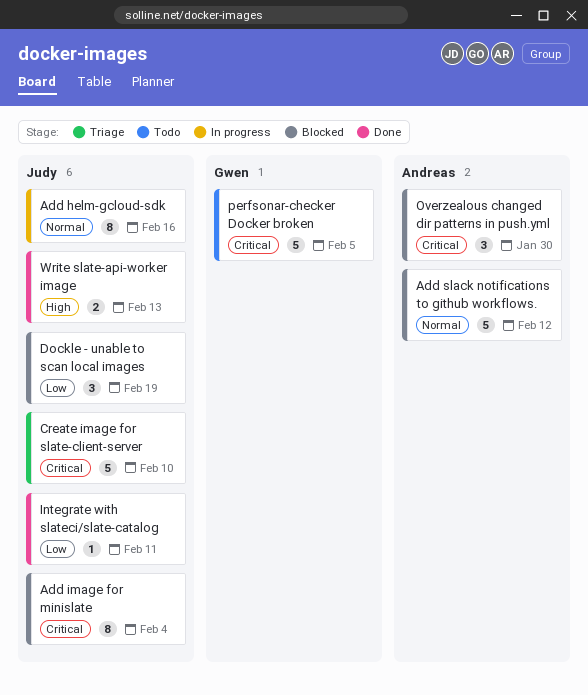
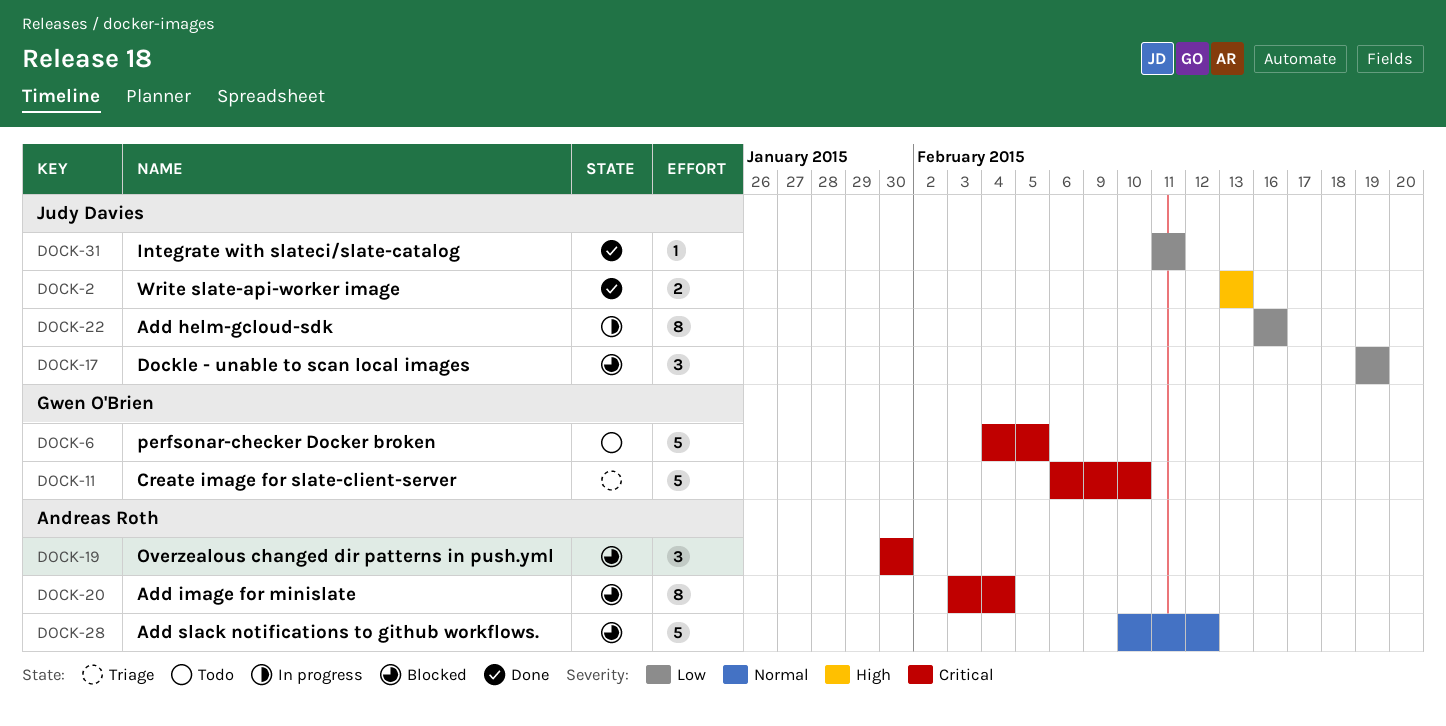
Add helm-gcloud-sdk, priority: Normal -> Low
Add image for minislate, owner: Judy Davies -> Andreas Roth
Create image for slate-client-server, owner: Judy Davies -> Gwen O'Brien

